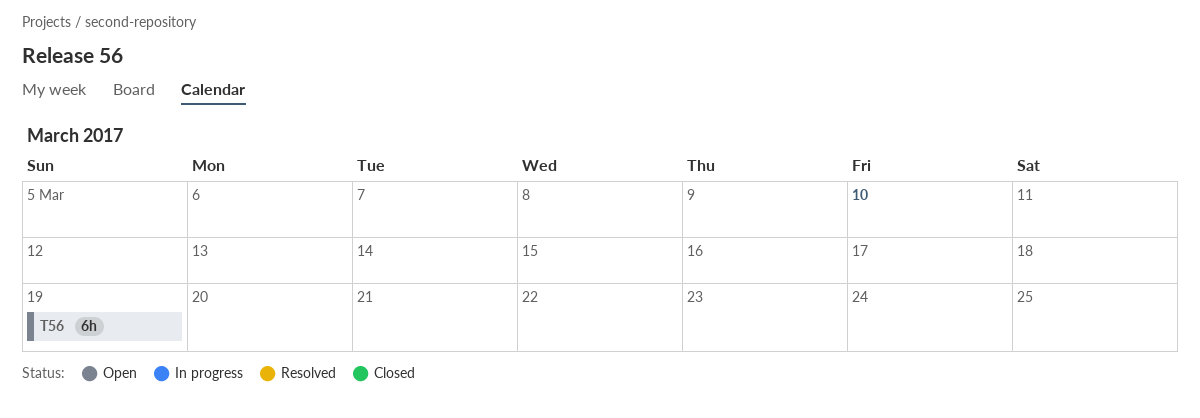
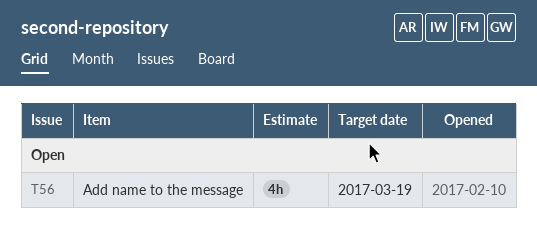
T56, estimate: 6h -> 4h

